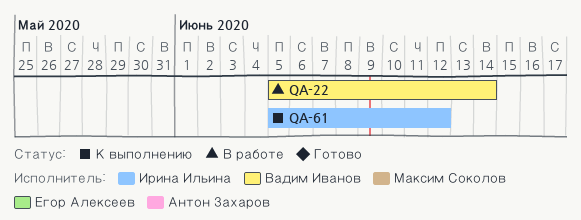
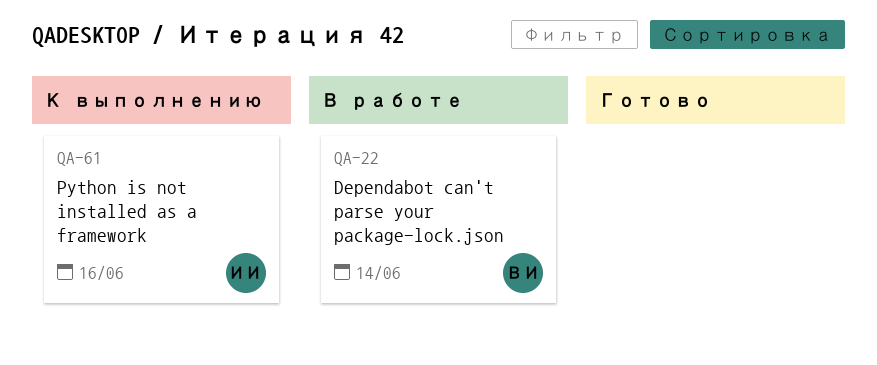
QA-61, due: Jun 12 -> Jun 16

